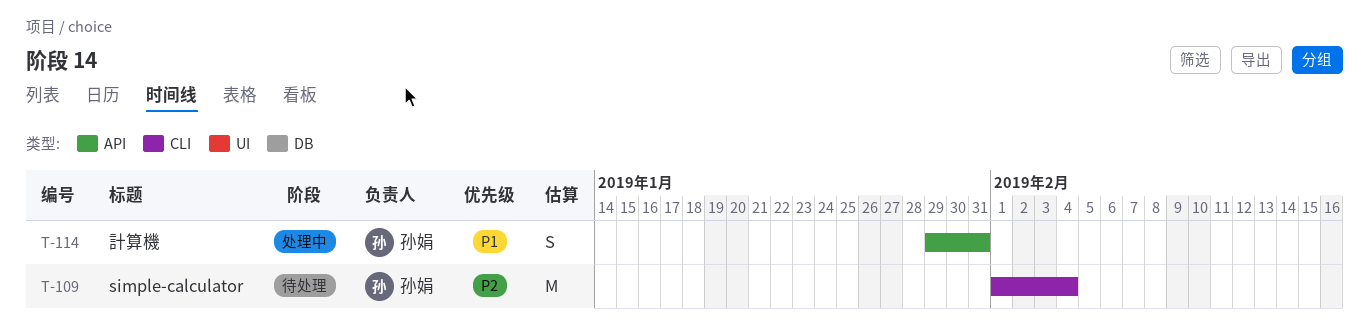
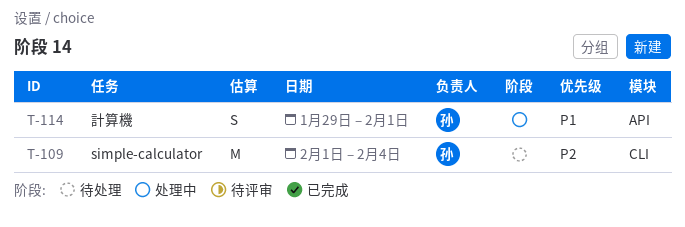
T-114, due: Jan 31 -> Feb 1

